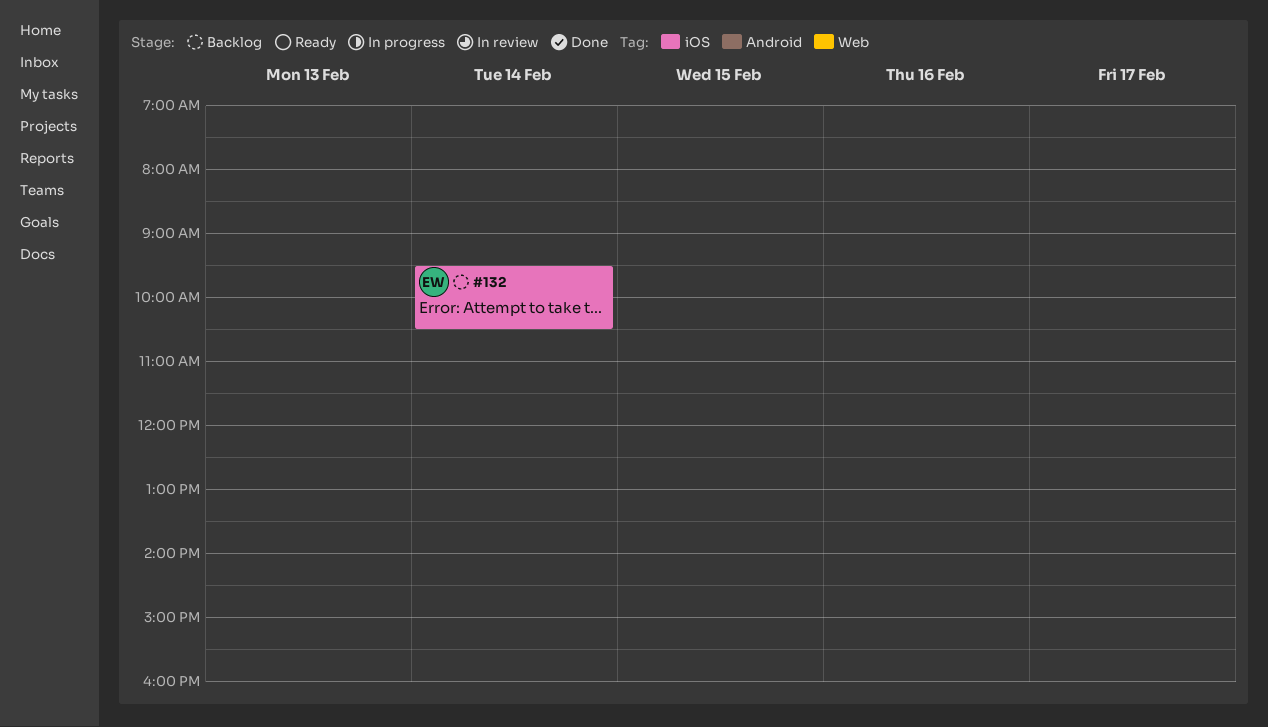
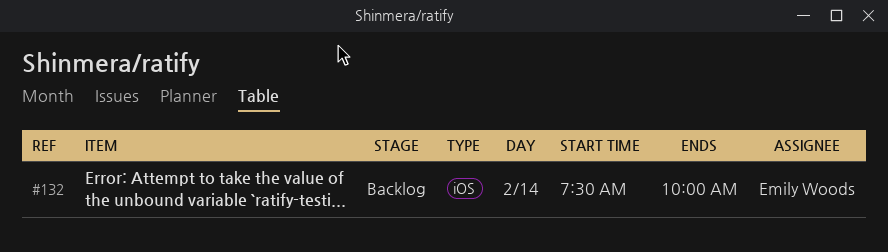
#132, begins: 09:30 -> 07:30
#132, ends: 10:30 -> 10:00

